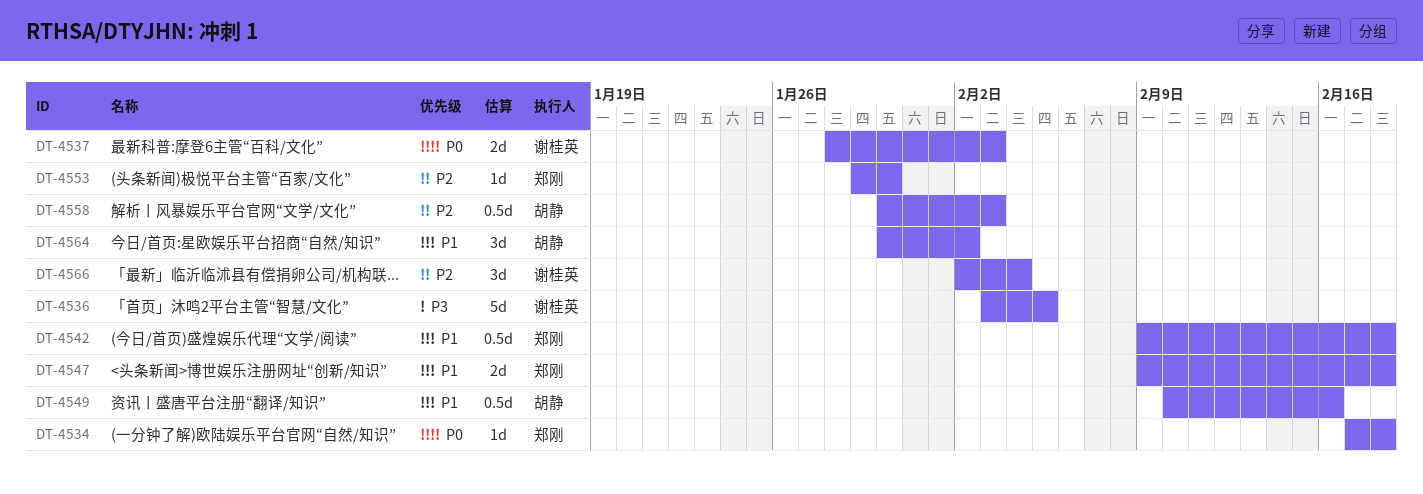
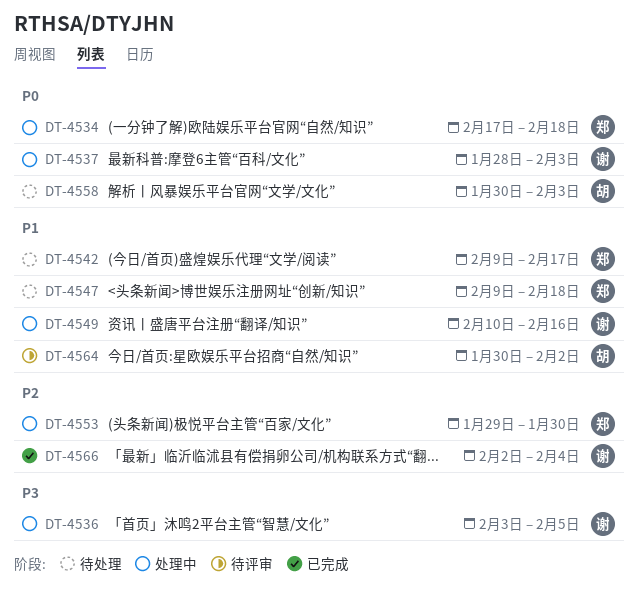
DT-4542, due: Feb 18 -> Feb 17
DT-4549, owner: 胡静 -> 谢桂英
DT-4558, priority: P2 -> P0

